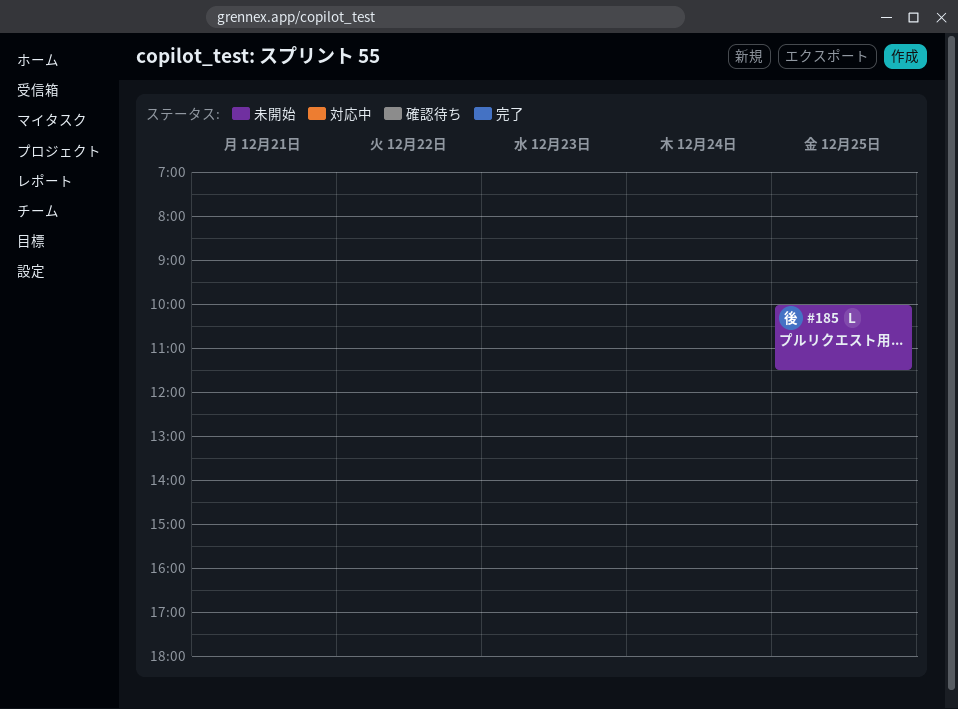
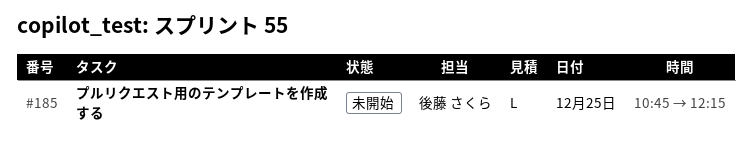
#185, begins: 10:00 -> 10:45
#185, ends: 11:30 -> 12:15

